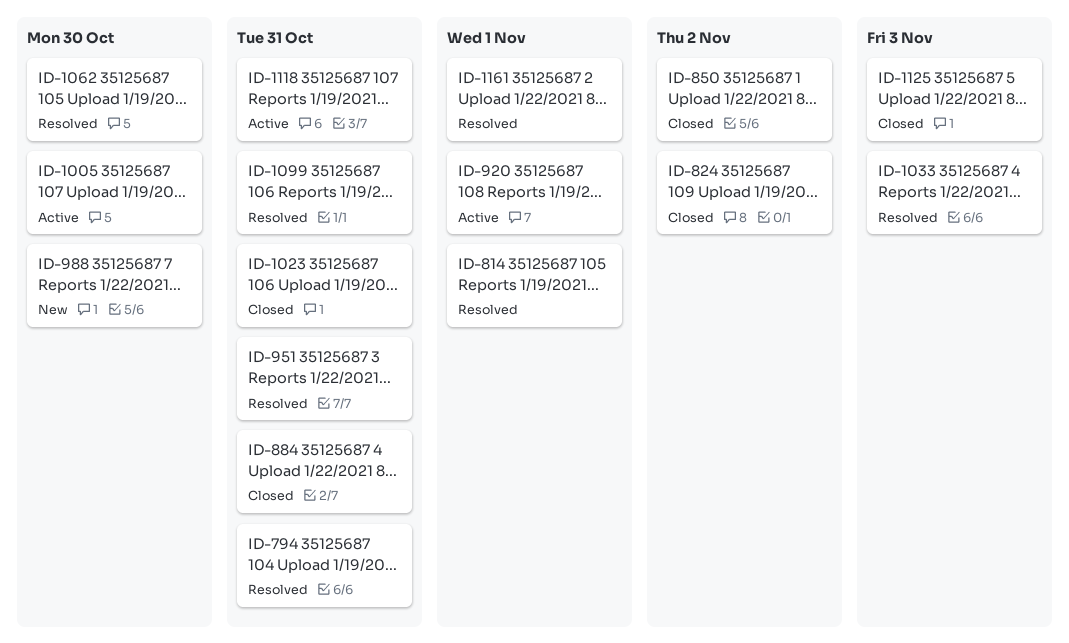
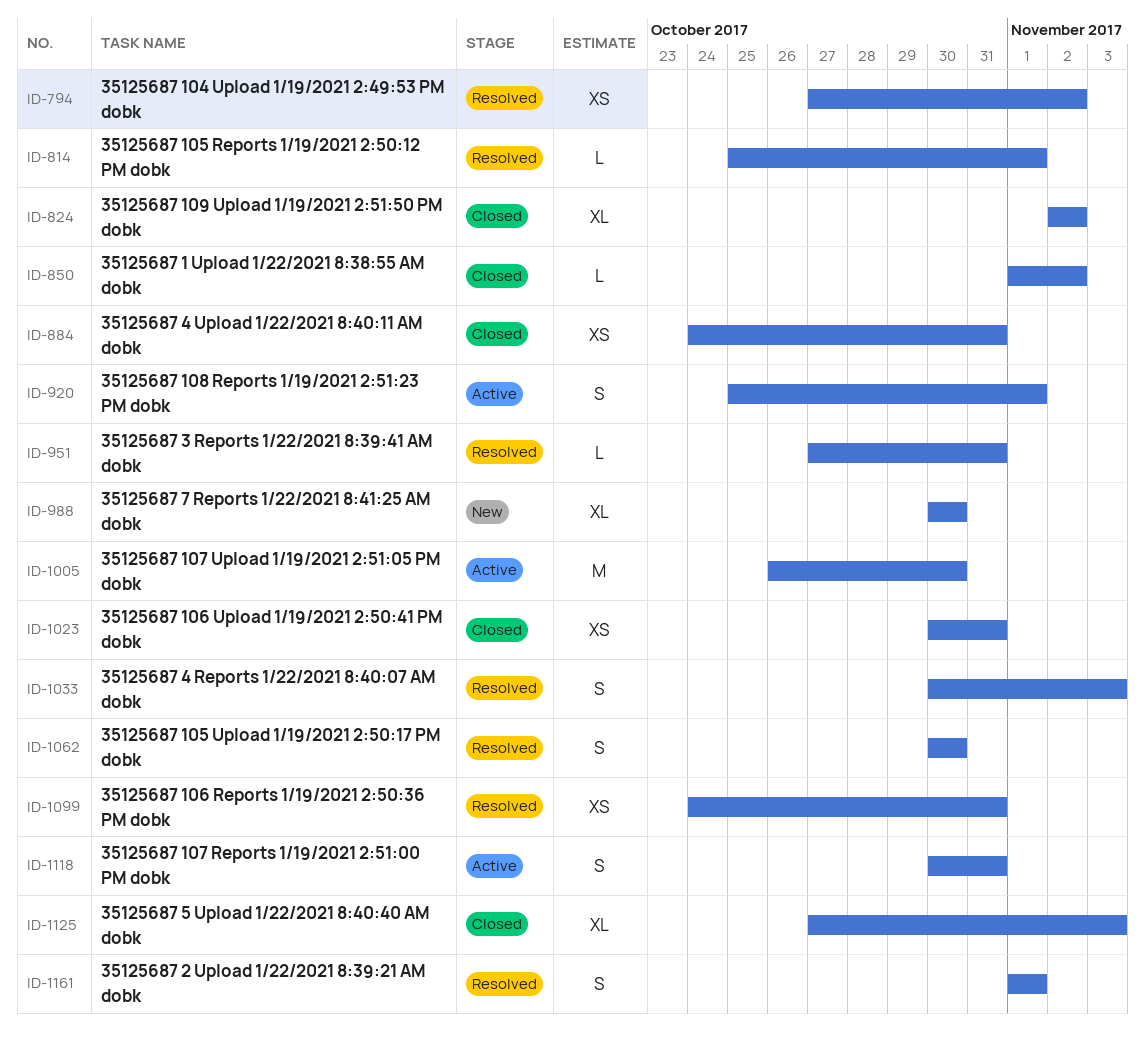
ID-794, due: Oct 31 -> Nov 2

